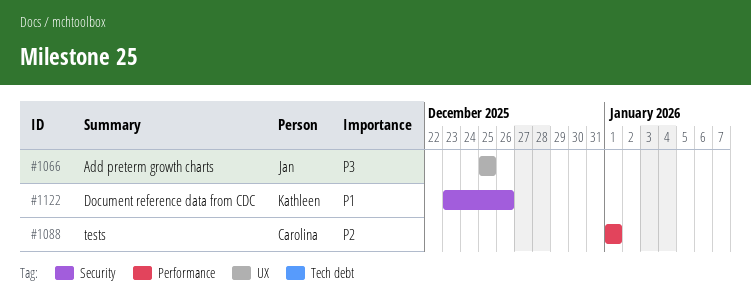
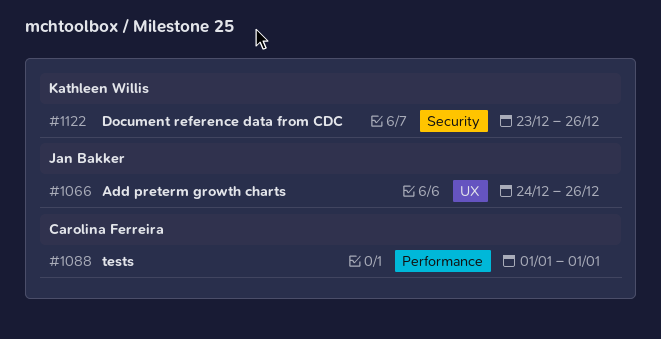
#1066, start: Dec 25 -> Dec 24
#1066, due: Dec 25 -> Dec 26

